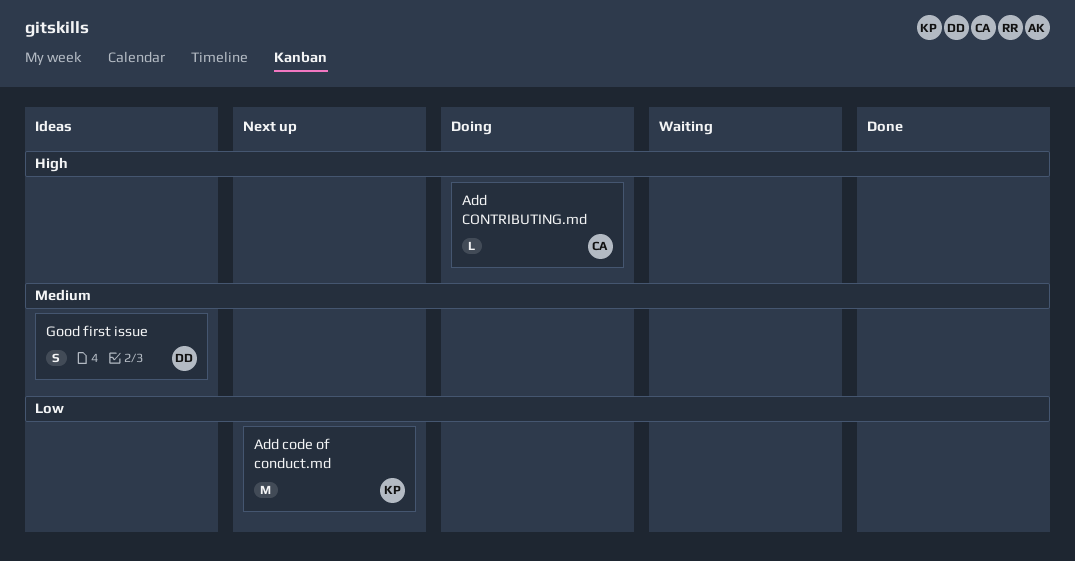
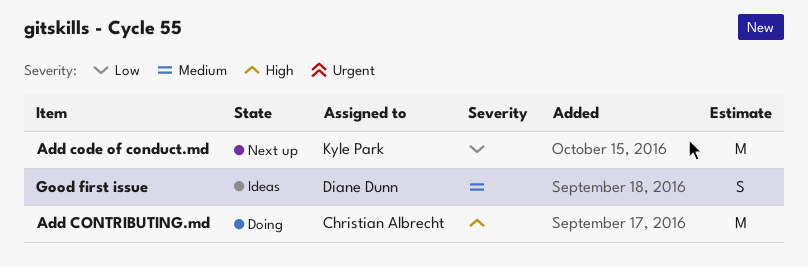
Add CONTRIBUTING.md, estimate: L -> M

